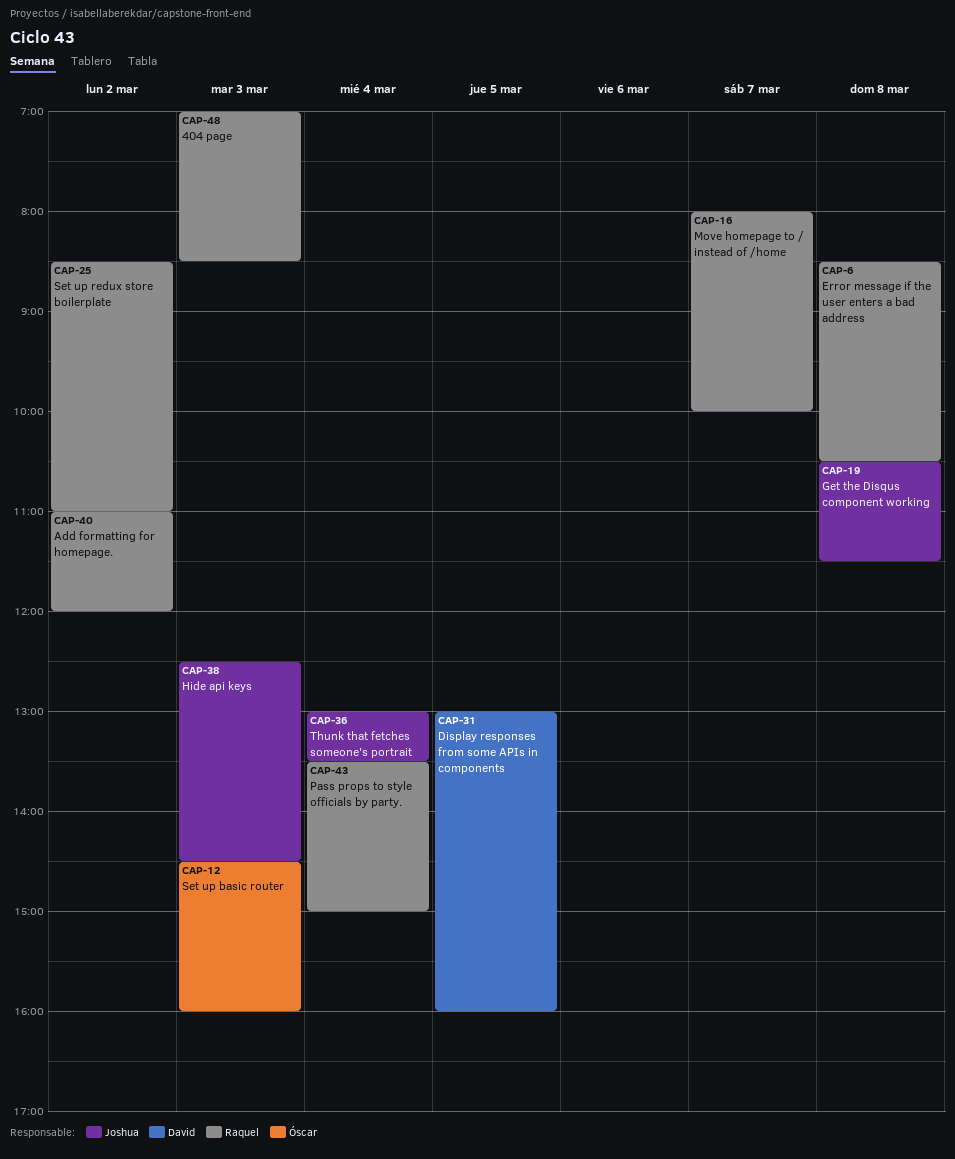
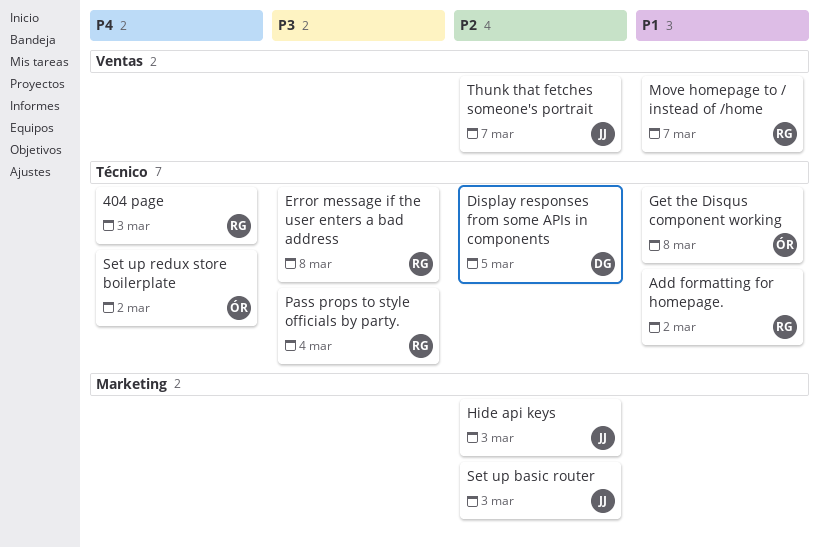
Get the Disqus component working, owner: Joshua -> Óscar
Set up basic router, owner: Óscar -> Joshua
Set up redux store boilerplate, owner: Raquel -> Óscar
Thunk that fetches someone's portrait, day: Mar 4 -> Mar 7

